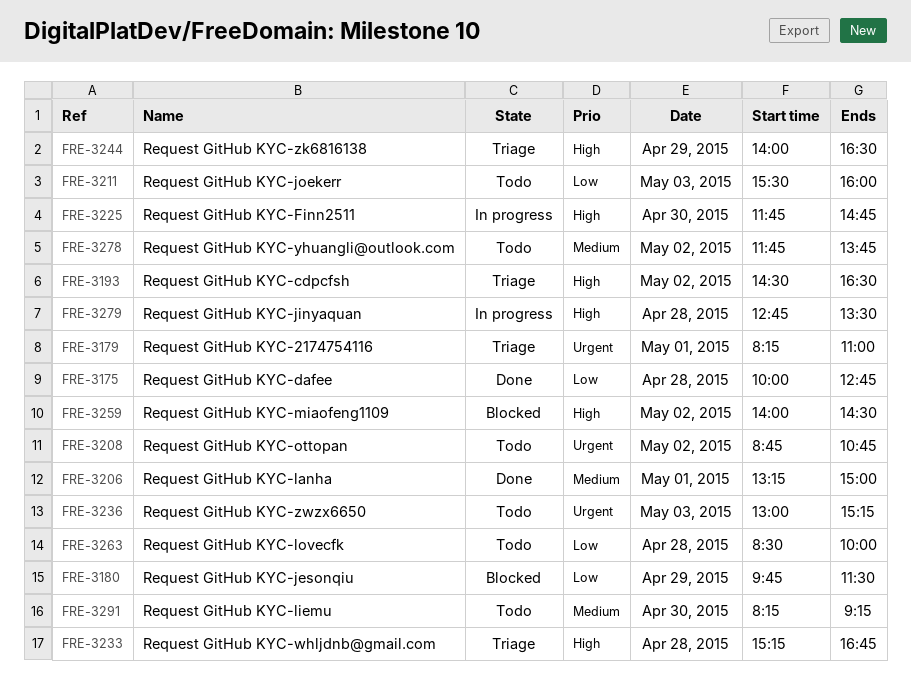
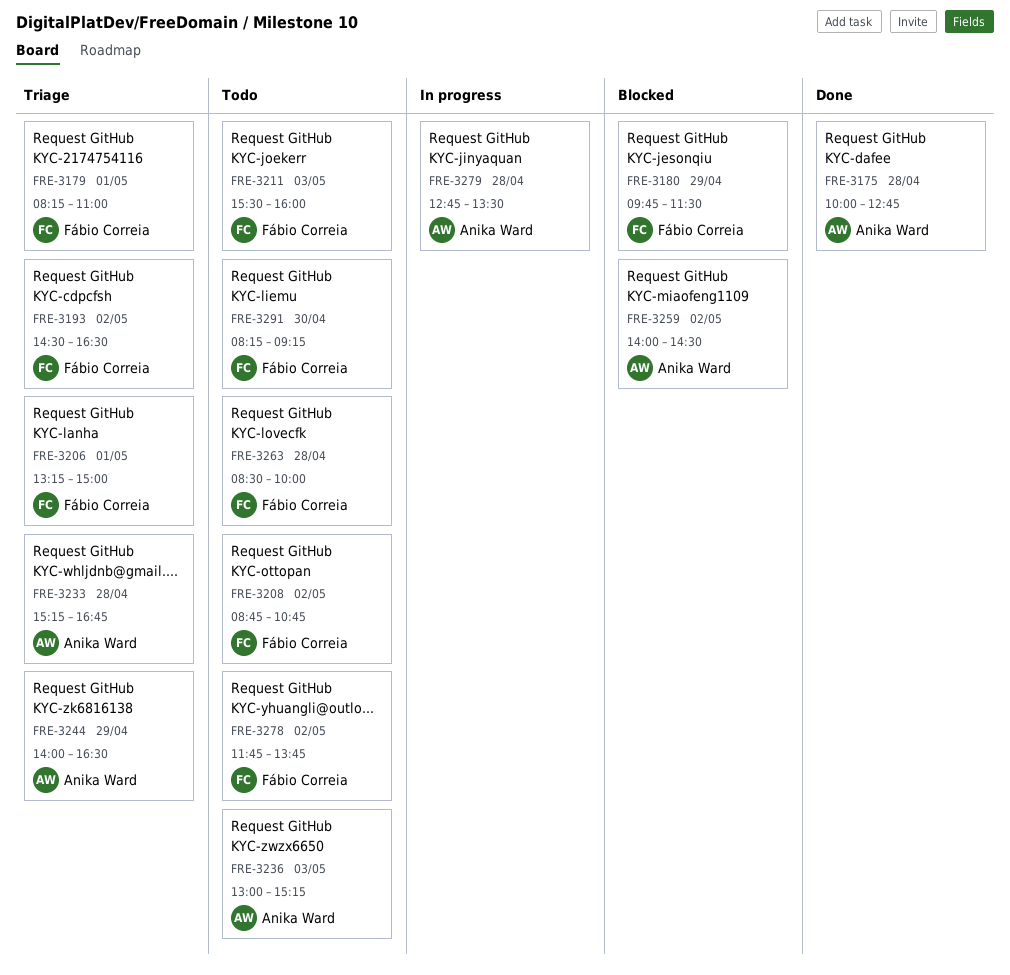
FRE-3206, status: Done -> Triage
FRE-3225: present -> none

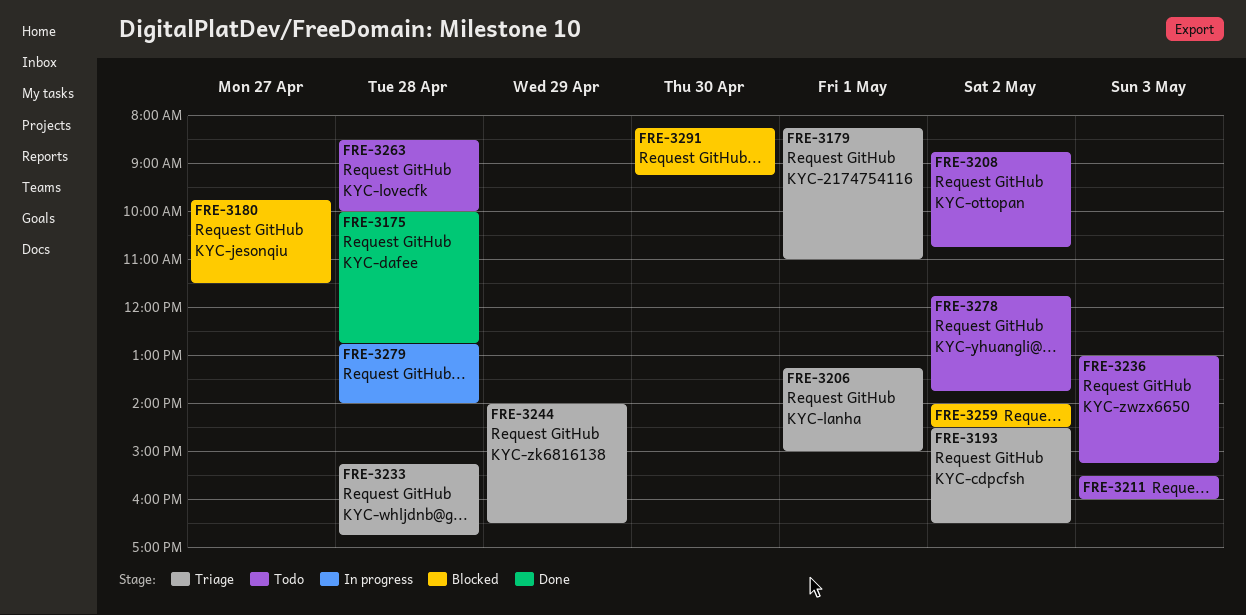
FRE-3180, day: Apr 29 -> Apr 27
FRE-3279, ends: 13:30 -> 14:00
FRE-3291, status: Todo -> Blocked

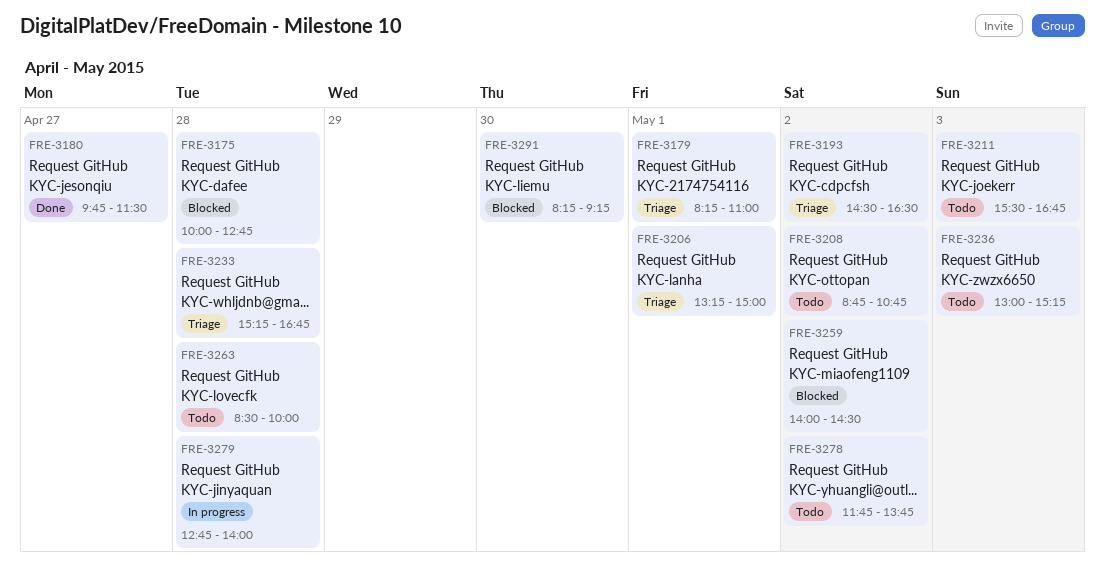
FRE-3175, status: Done -> Blocked
FRE-3180, status: Blocked -> Done
FRE-3211, ends: 16:00 -> 16:45
FRE-3244: present -> none

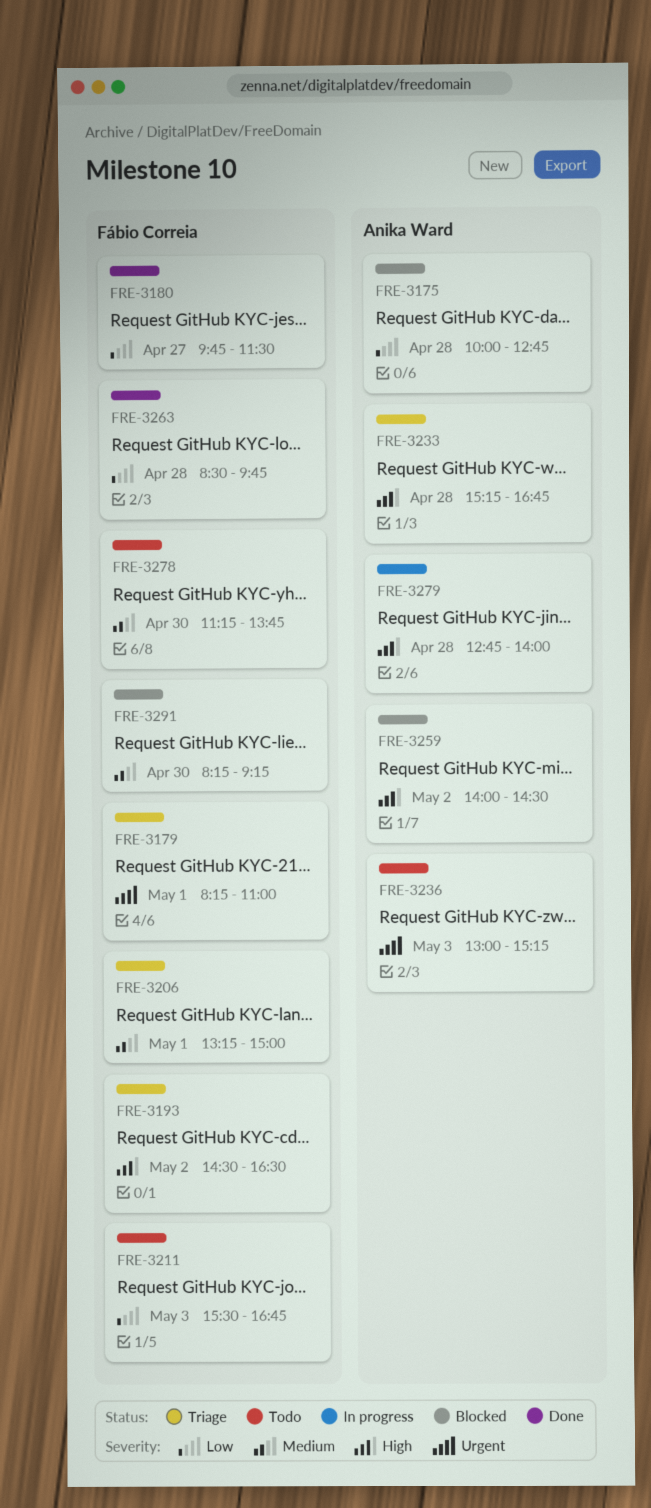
FRE-3208: present -> none
FRE-3263, status: Todo -> Done
FRE-3263, ends: 10:00 -> 09:45
FRE-3278, day: May 2 -> Apr 30
FRE-3278, begins: 11:45 -> 11:15

